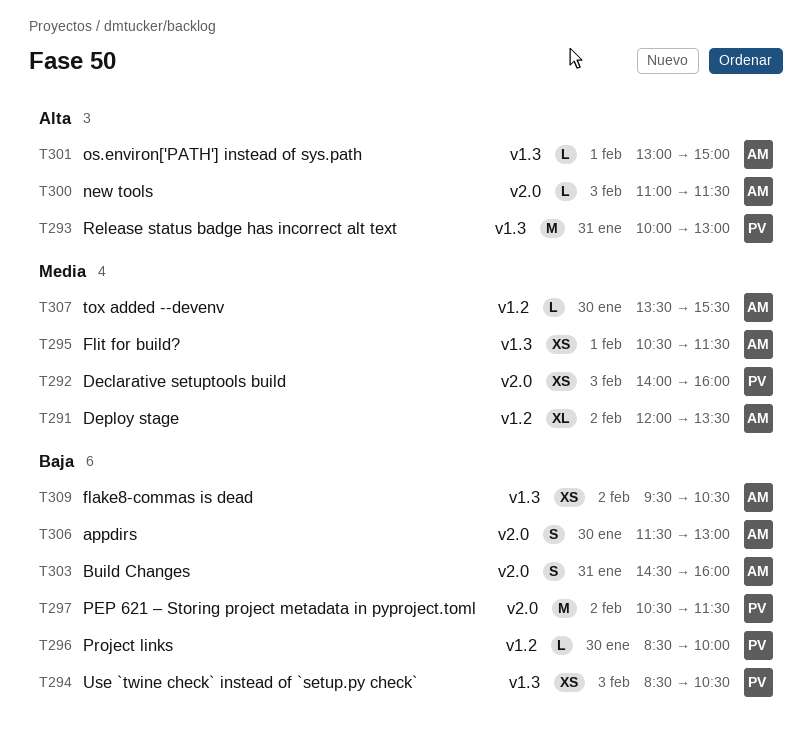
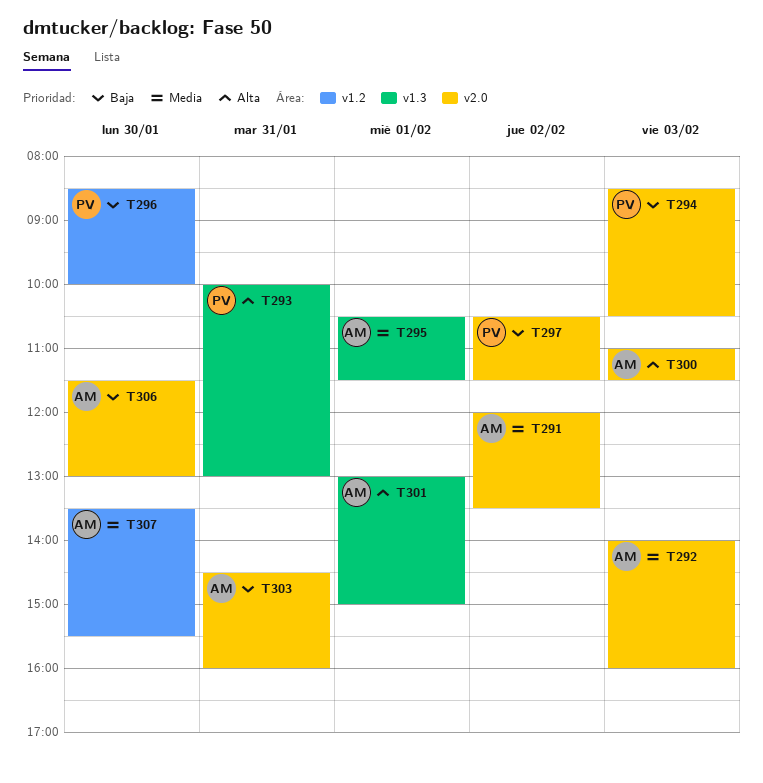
T291, label: v1.2 -> v2.0
T292, owner: PV -> AM
T294, label: v1.3 -> v2.0
T309: present -> none

